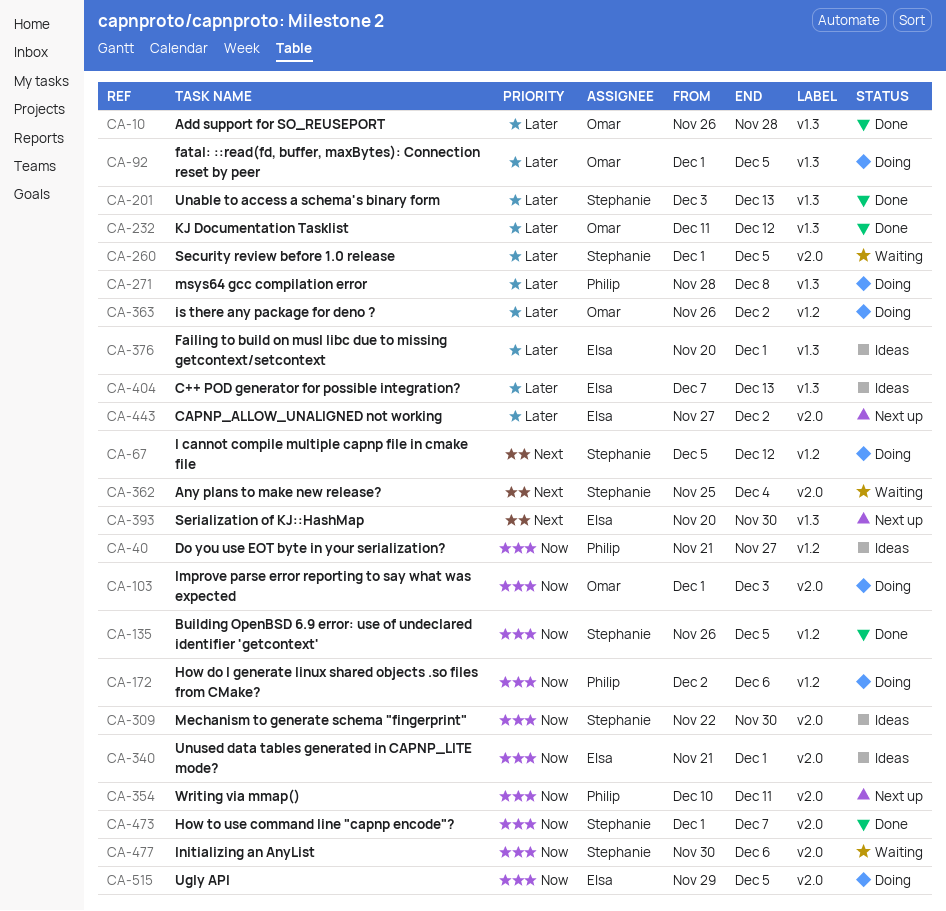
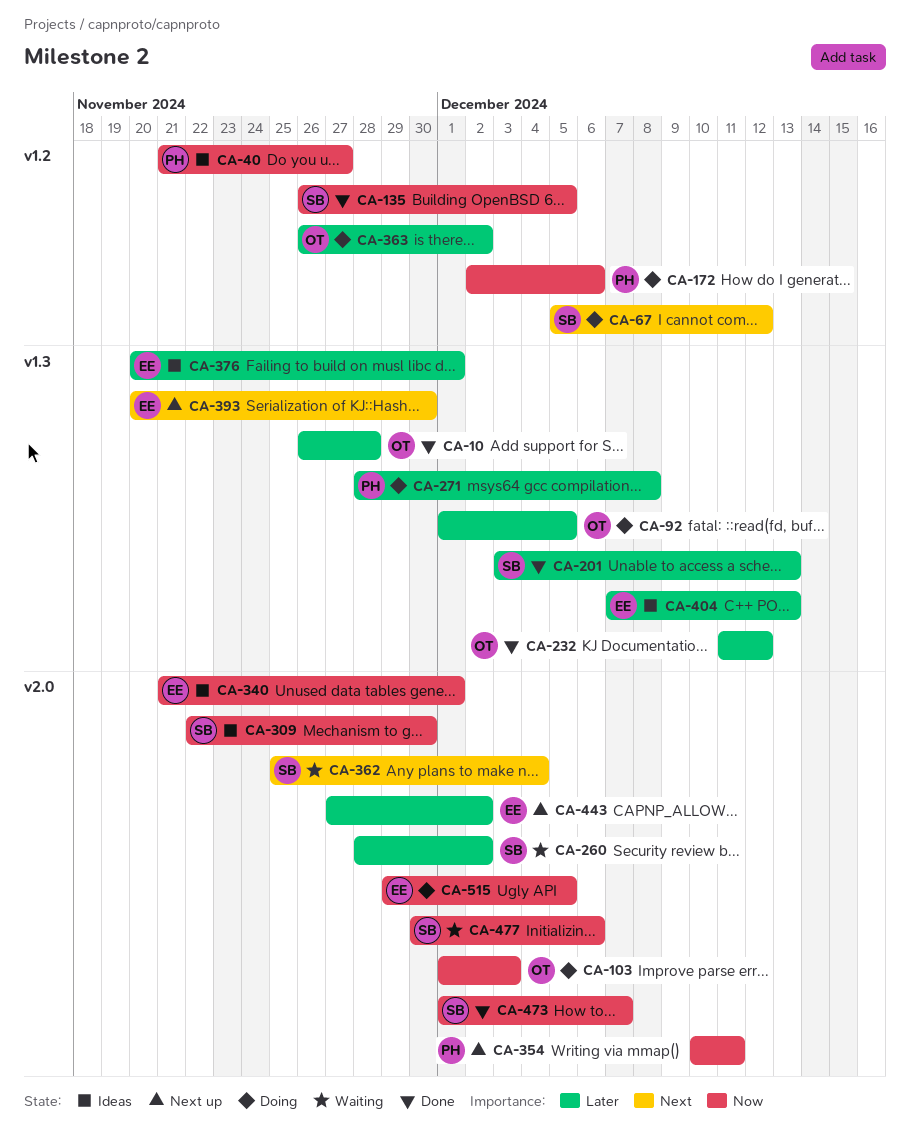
CA-260, start: Dec 1 -> Nov 28
CA-260, due: Dec 5 -> Dec 2

